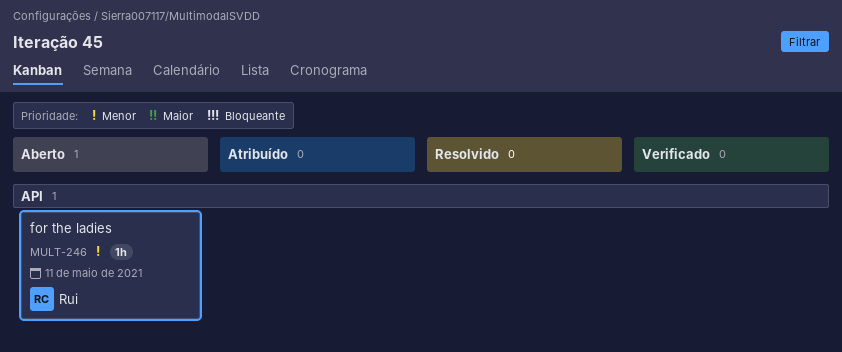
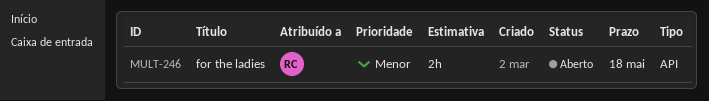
MULT-246, estimate: 1h -> 2h
MULT-246, due: May 11 -> May 18

